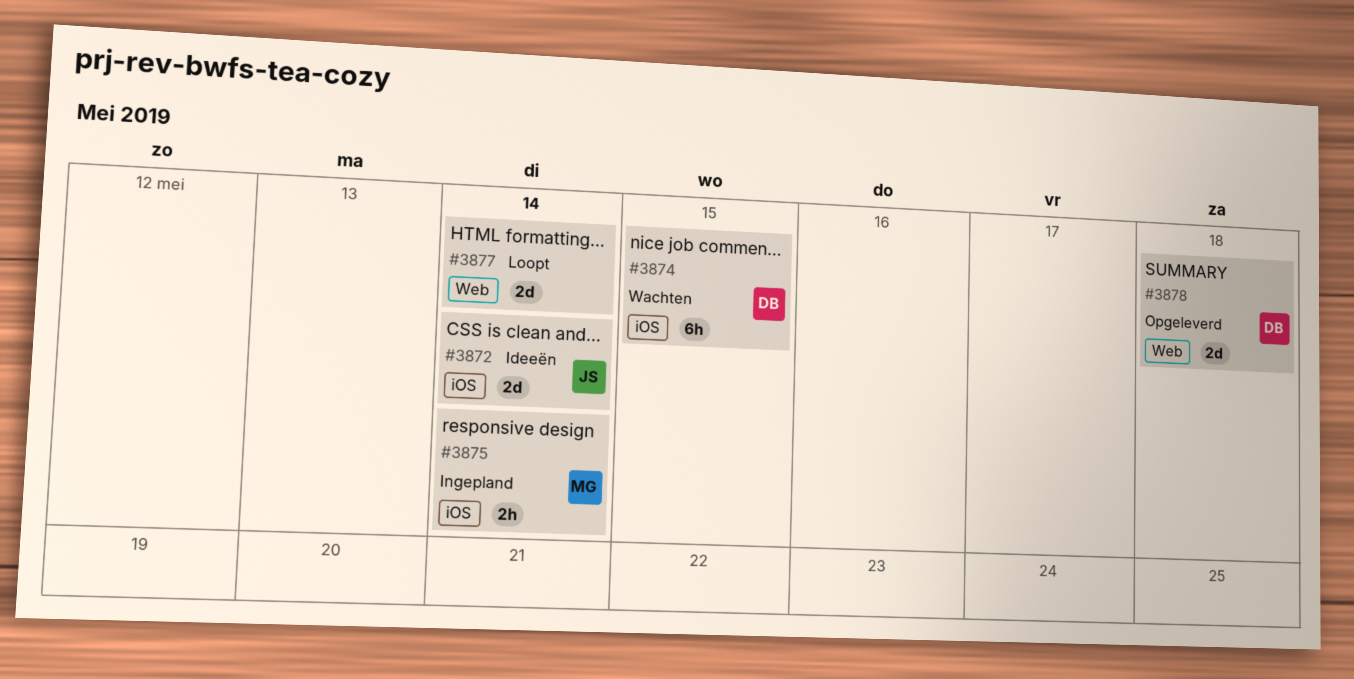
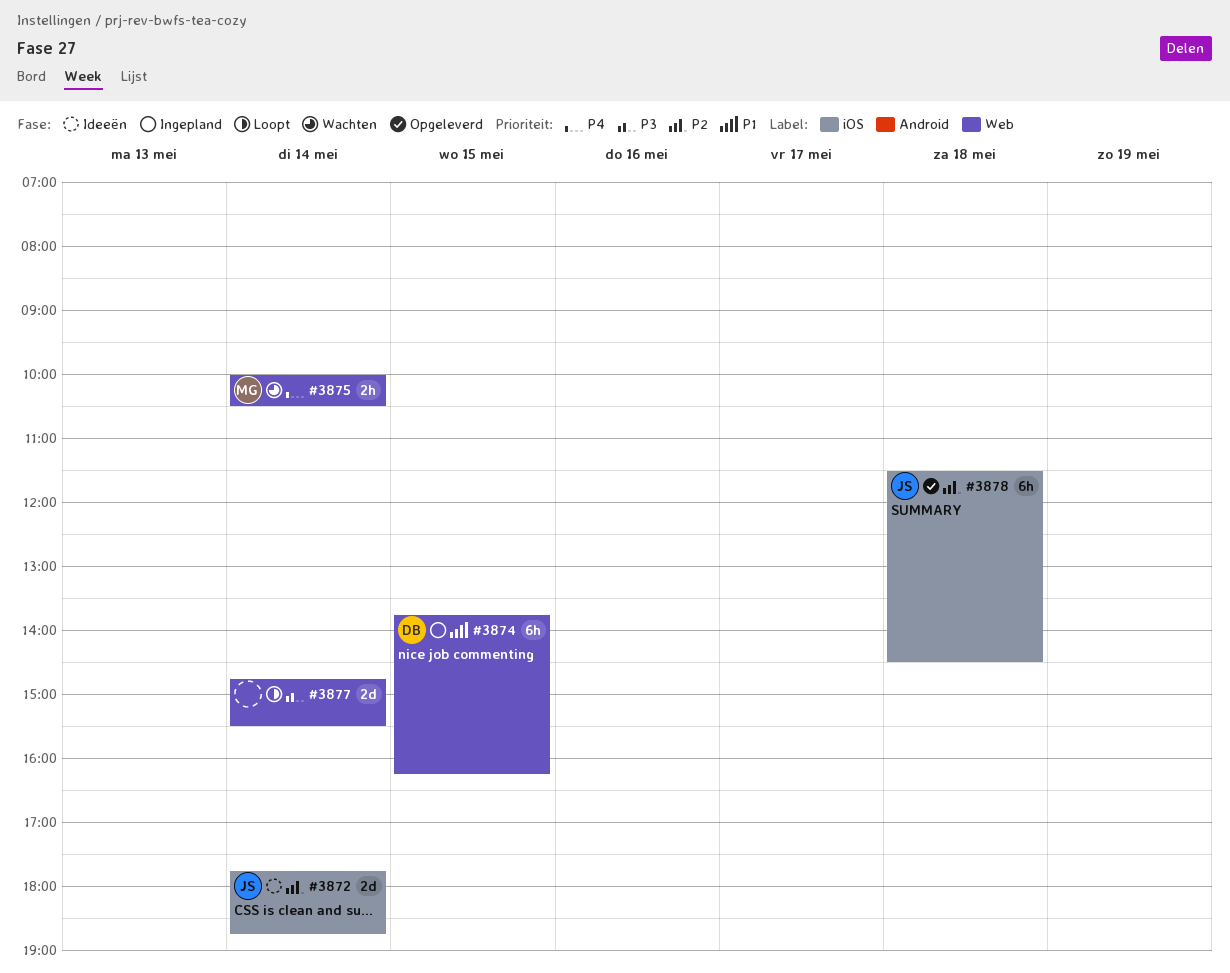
#3874, status: Wachten -> Ingepland
#3874, label: iOS -> Web
#3875, status: Ingepland -> Wachten
#3875, label: iOS -> Web
#3878, owner: DB -> JS
#3878, label: Web -> iOS
#3878, estimate: 2d -> 6h

